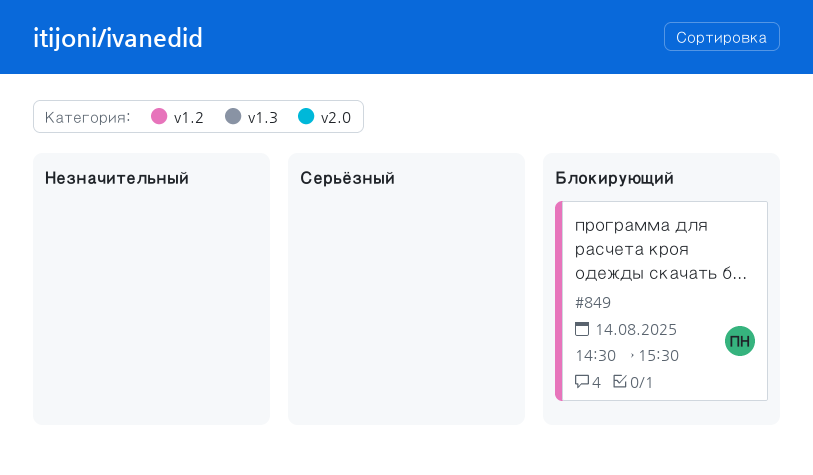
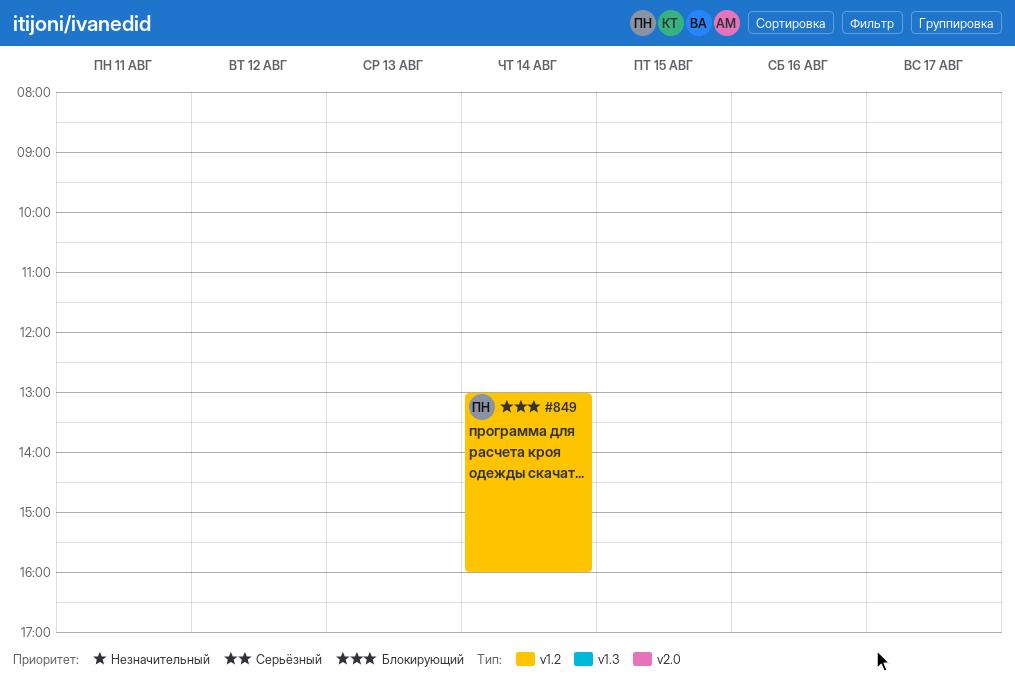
#849, begins: 14:30 -> 13:00
#849, ends: 15:30 -> 16:00

